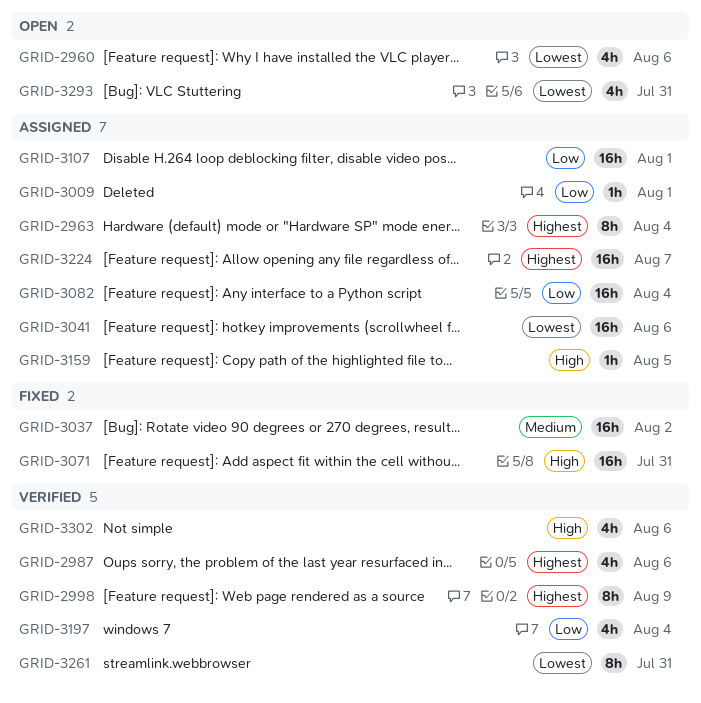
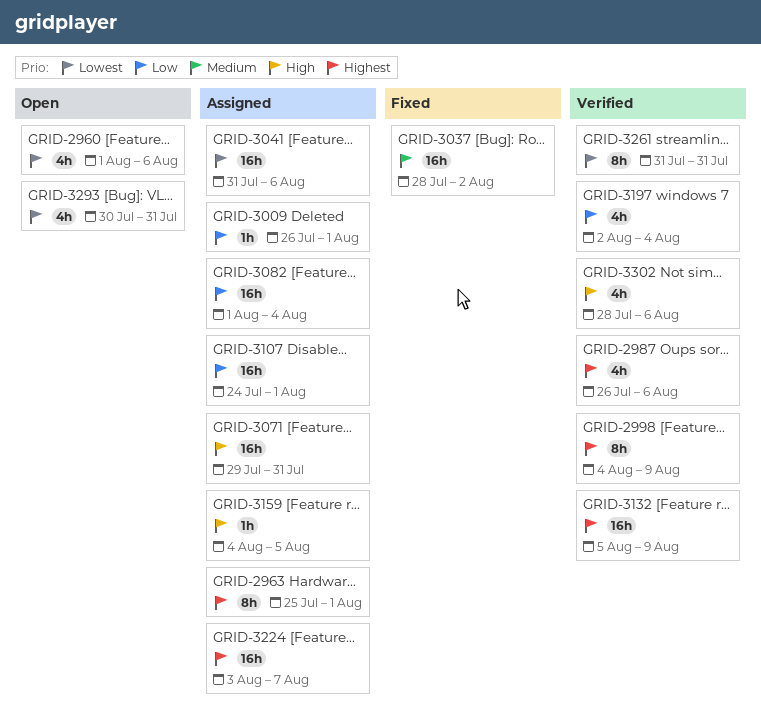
GRID-2963, due: Aug 4 -> Aug 1
GRID-3071, status: Fixed -> Assigned
GRID-3132: none -> present

